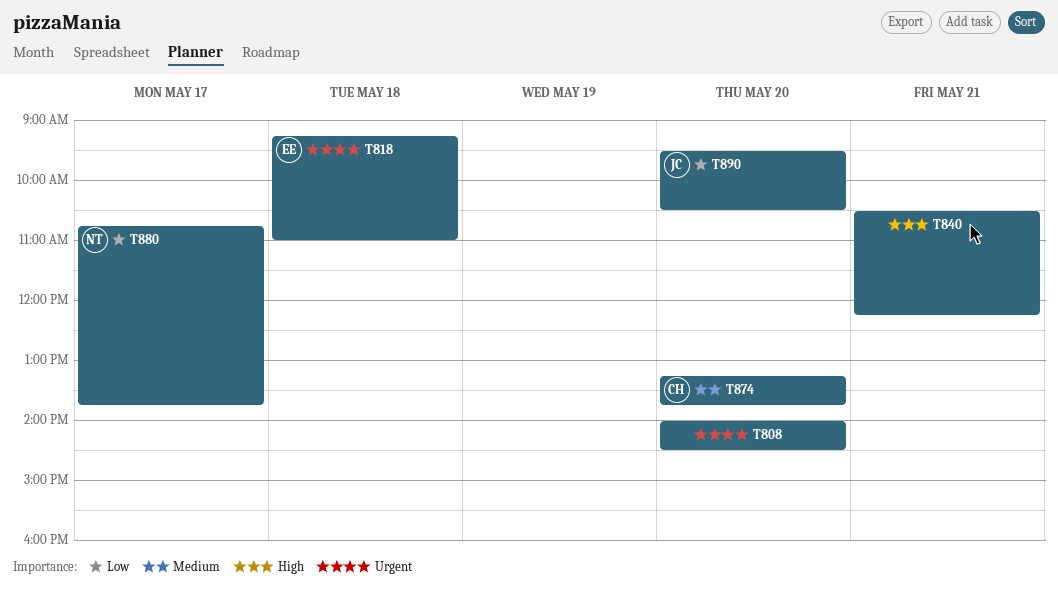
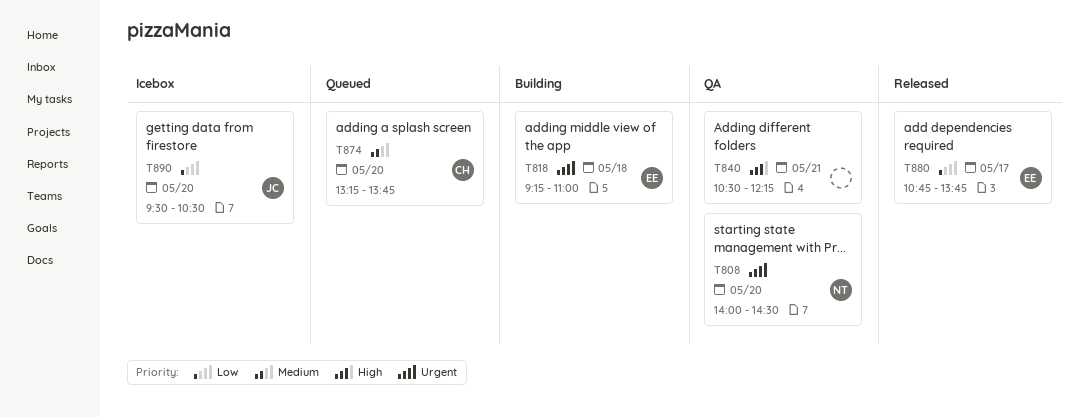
T808, owner: none -> NT
T880, owner: NT -> EE

